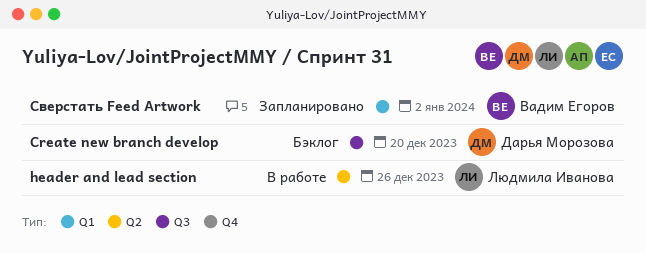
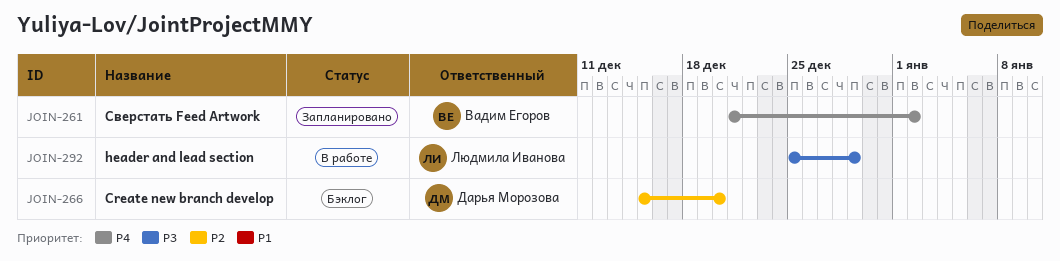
header and lead section, due: Dec 26 -> Dec 29

